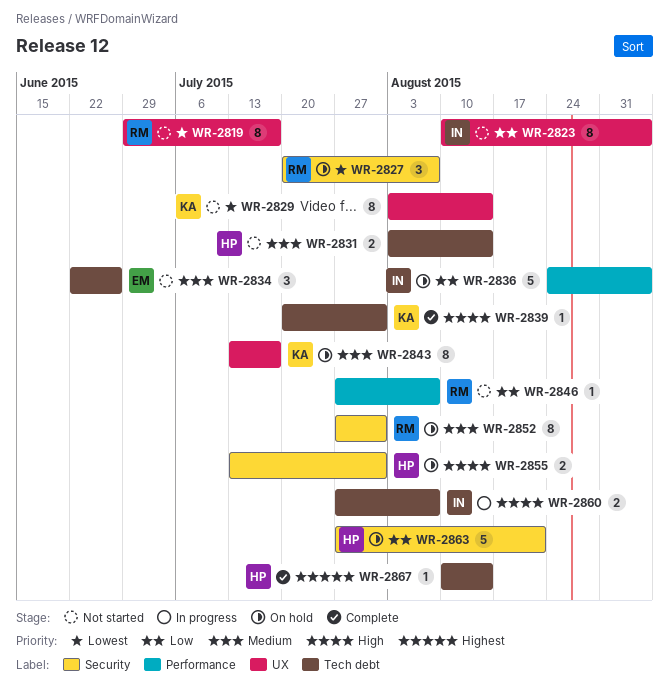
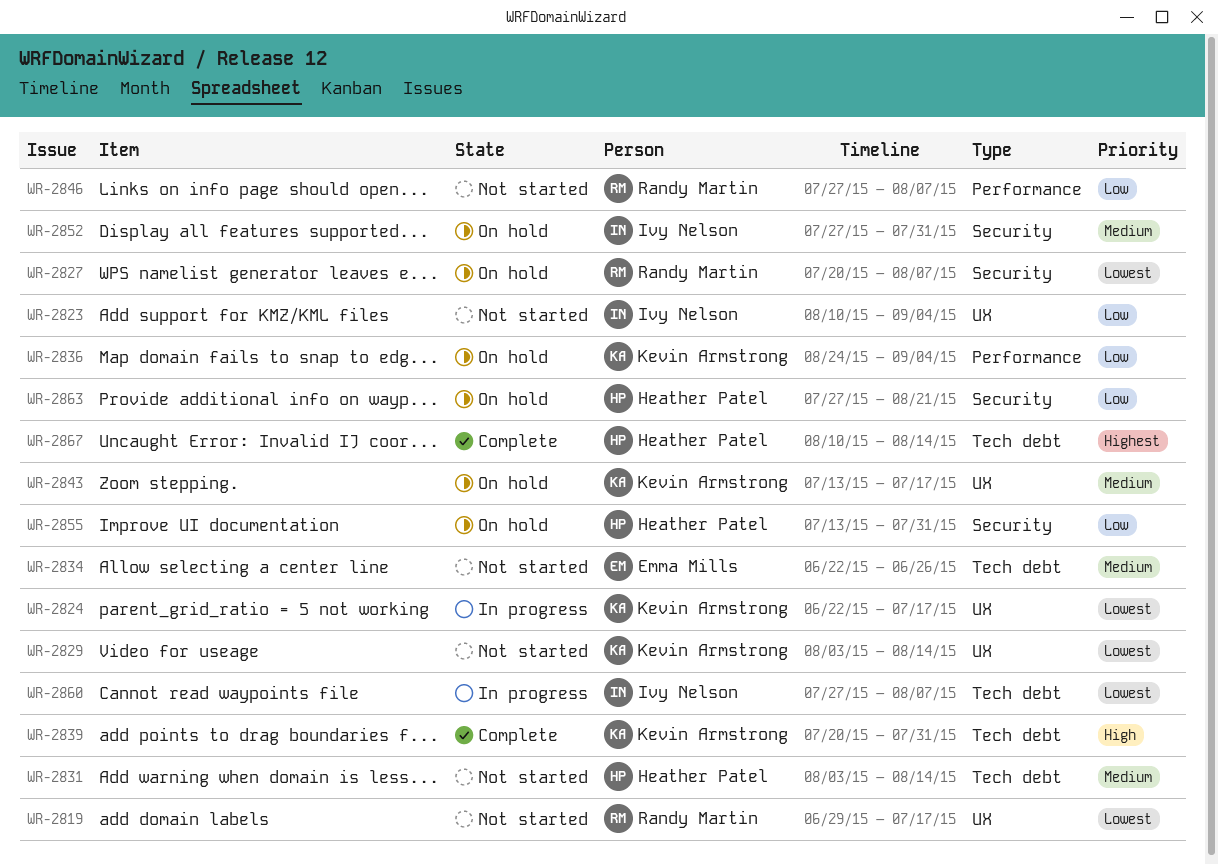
WR-2824: none -> present
WR-2836, owner: Ivy Nelson -> Kevin Armstrong
WR-2852, owner: Randy Martin -> Ivy Nelson
WR-2855, priority: High -> Low
WR-2860, priority: High -> Lowest

